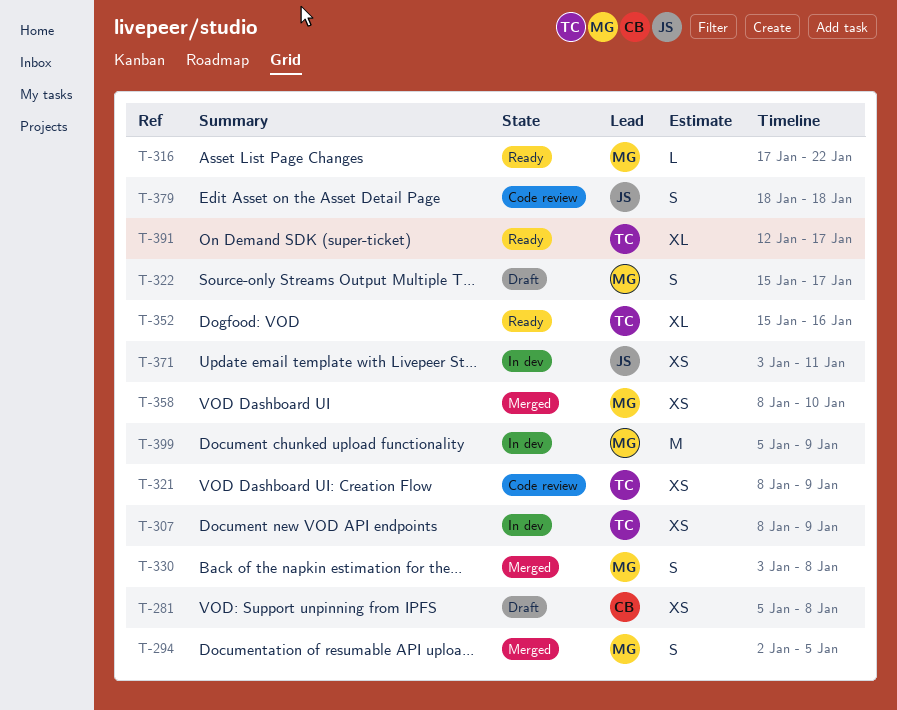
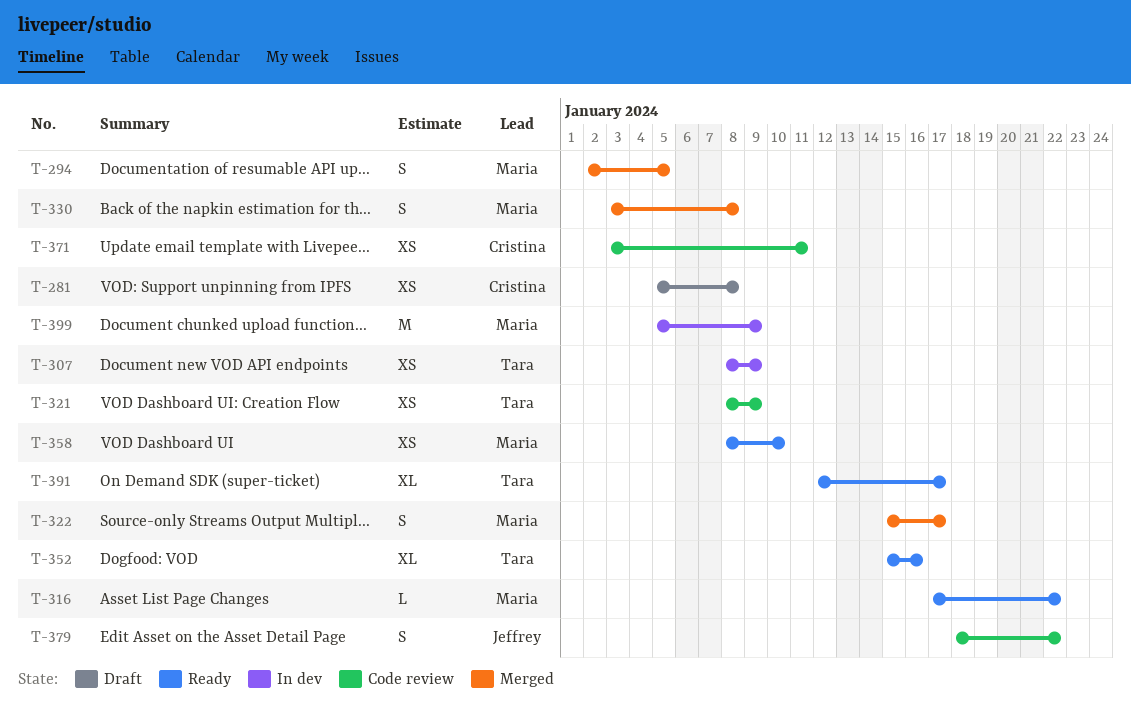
T-322, status: Draft -> Merged
T-358, status: Merged -> Ready
T-371, status: In dev -> Code review
T-371, owner: Jeffrey -> Cristina
T-379, due: Jan 18 -> Jan 22

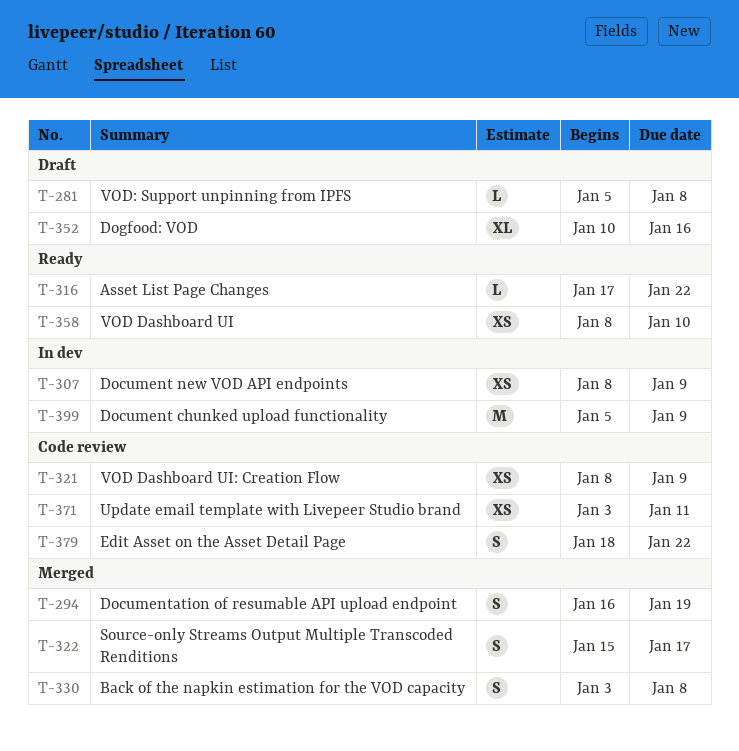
T-281, estimate: XS -> L
T-294, start: Jan 2 -> Jan 16
T-294, due: Jan 5 -> Jan 19
T-352, status: Ready -> Draft
T-352, start: Jan 15 -> Jan 10
T-391: present -> none

